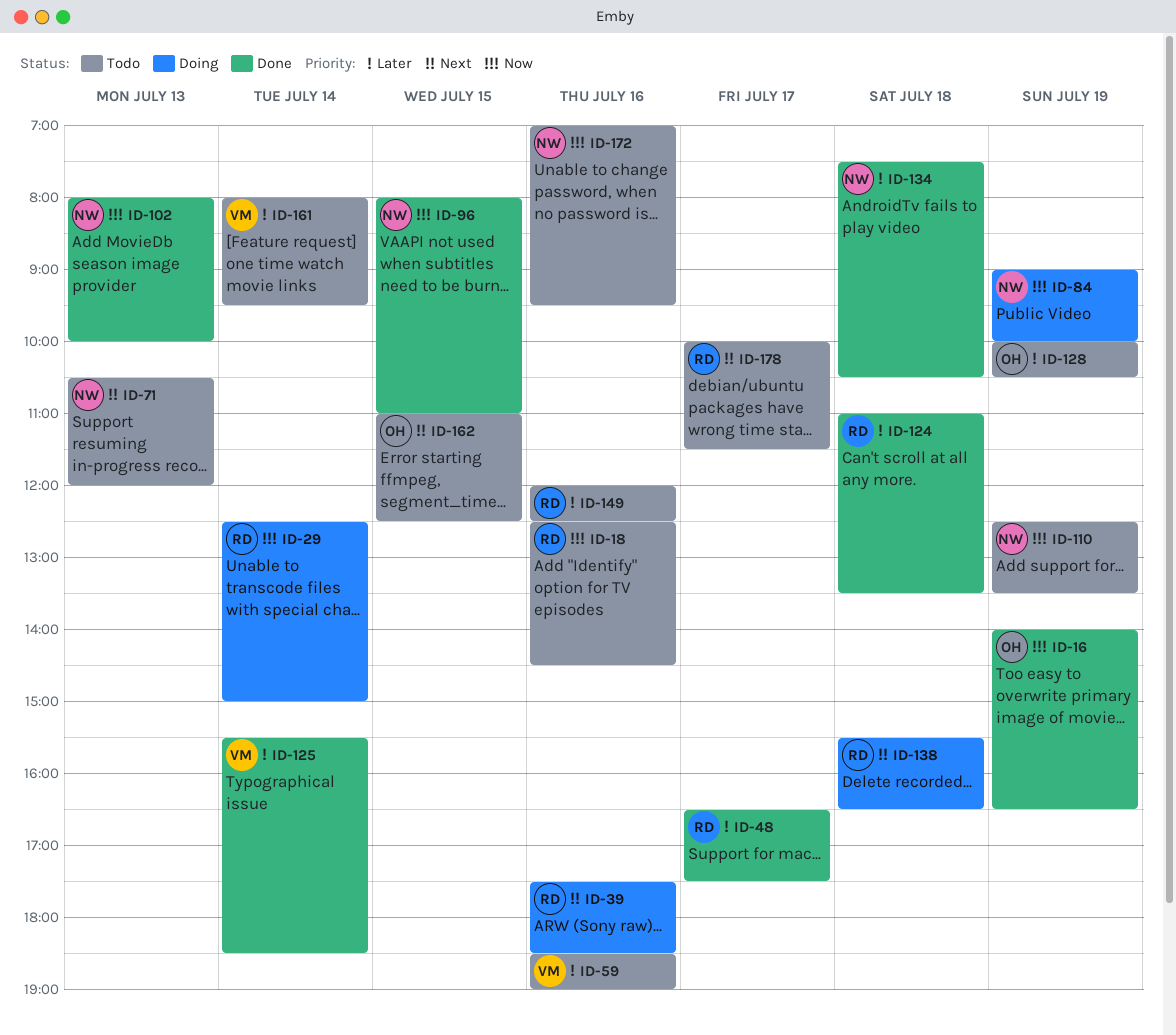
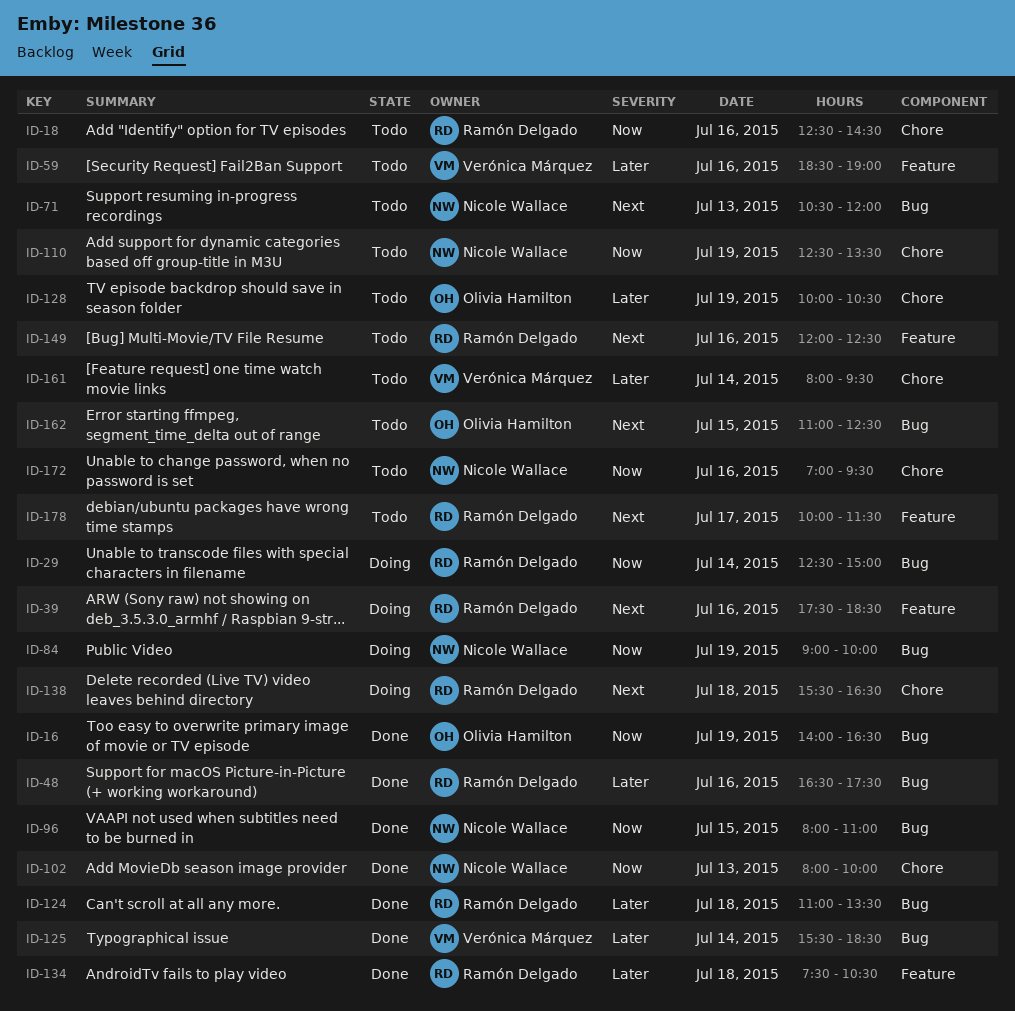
ID-48, day: Jul 17 -> Jul 16
ID-134, owner: Nicole Wallace -> Ramón Delgado
ID-149, priority: Later -> Next

